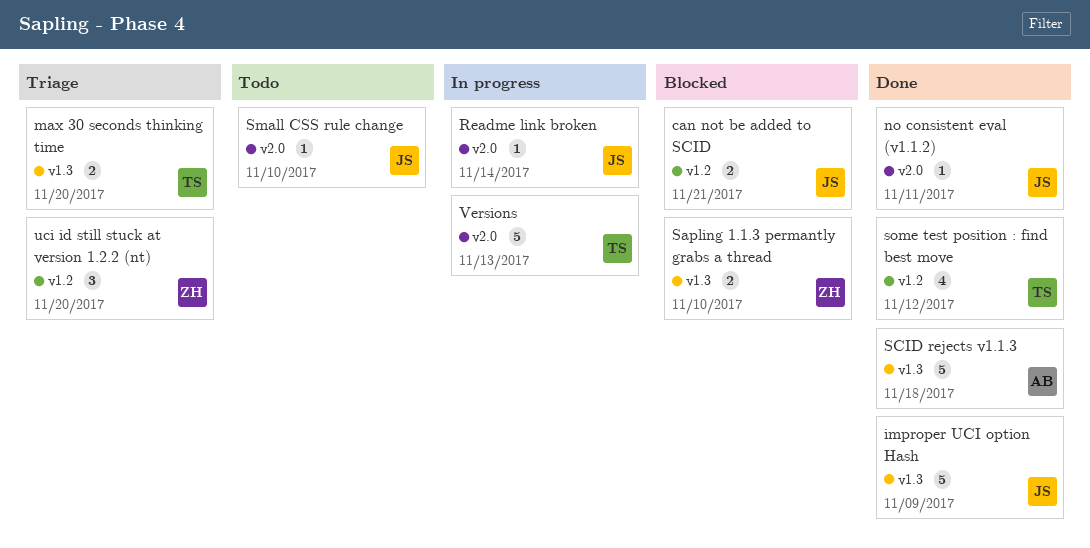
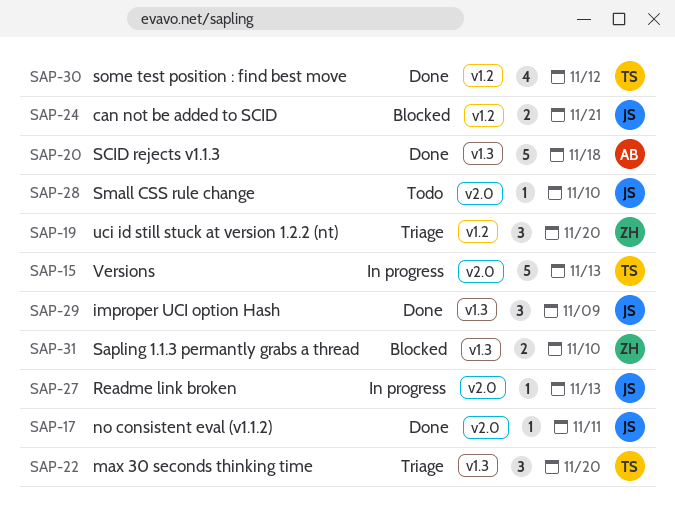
improper UCI option Hash, estimate: 5 -> 3
max 30 seconds thinking time, estimate: 2 -> 3
Readme link broken, due: Nov 14 -> Nov 13

